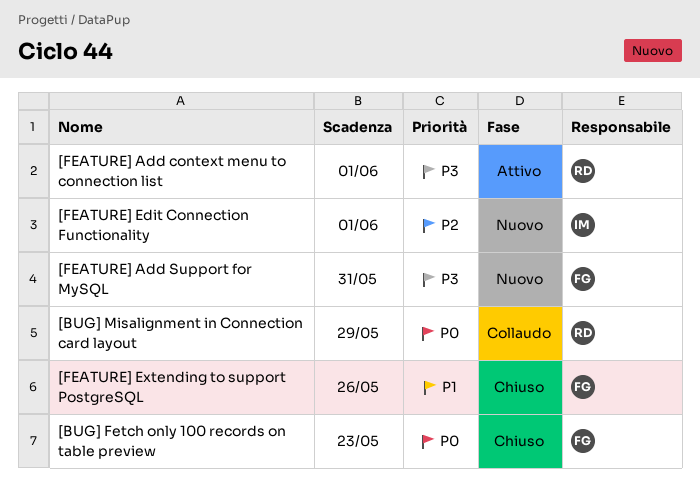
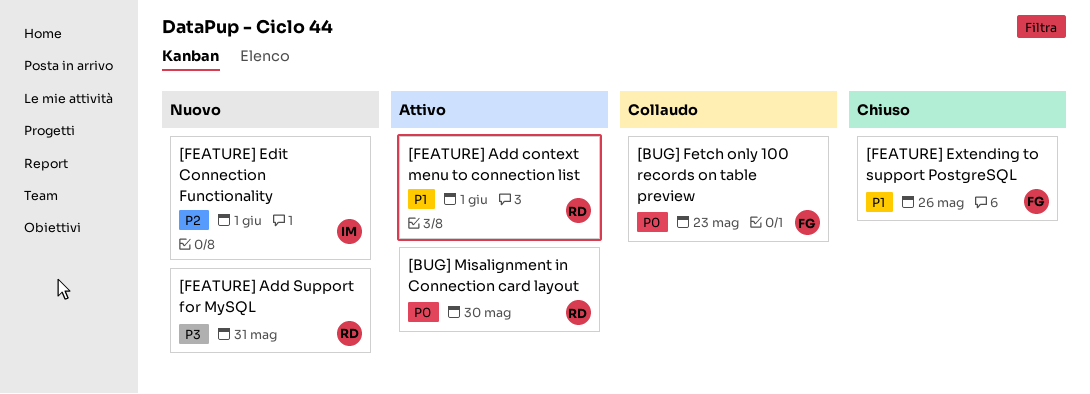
[BUG] Fetch only 100 records on table preview, status: Chiuso -> Collaudo
[BUG] Misalignment in Connection card layout, status: Collaudo -> Attivo
[BUG] Misalignment in Connection card layout, due: May 29 -> May 30
[FEATURE] Add context menu to connection list, priority: P3 -> P1
[FEATURE] Add Support for MySQL, owner: FG -> RD

